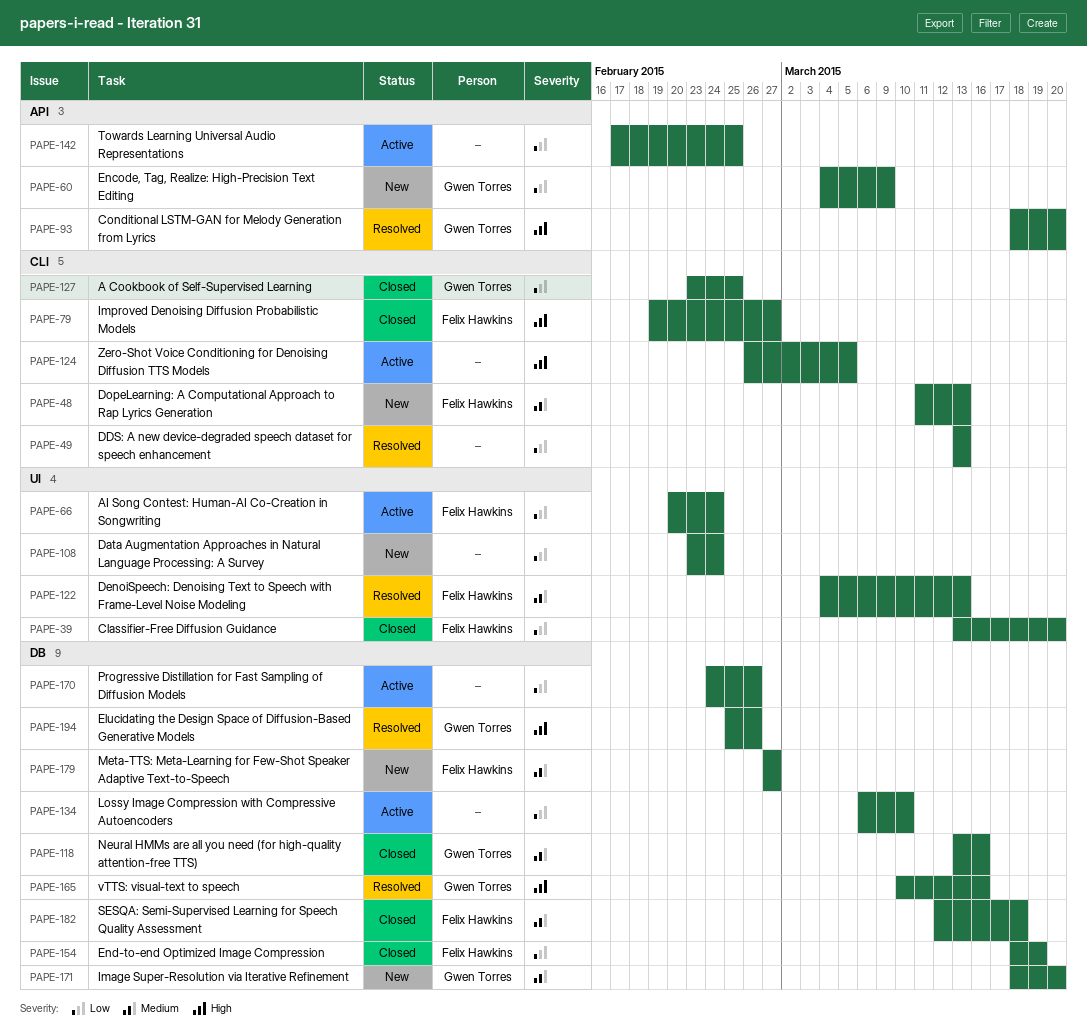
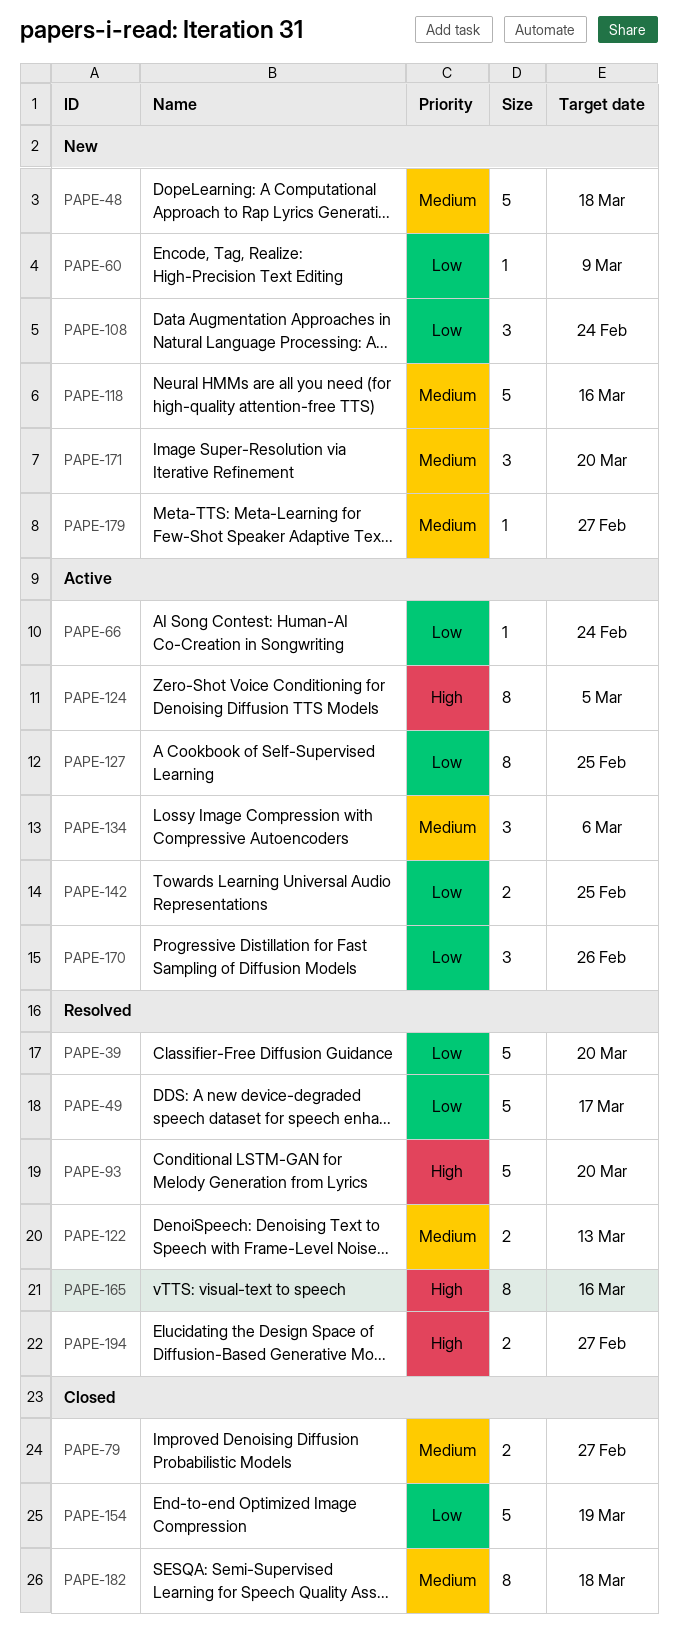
PAPE-39, status: Closed -> Resolved
PAPE-48, due: Mar 13 -> Mar 18
PAPE-49, due: Mar 13 -> Mar 17
PAPE-79, priority: High -> Medium
PAPE-118, status: Closed -> New
PAPE-127, status: Closed -> Active
PAPE-134, priority: Low -> Medium
PAPE-134, due: Mar 10 -> Mar 6
PAPE-194, due: Feb 26 -> Feb 27

